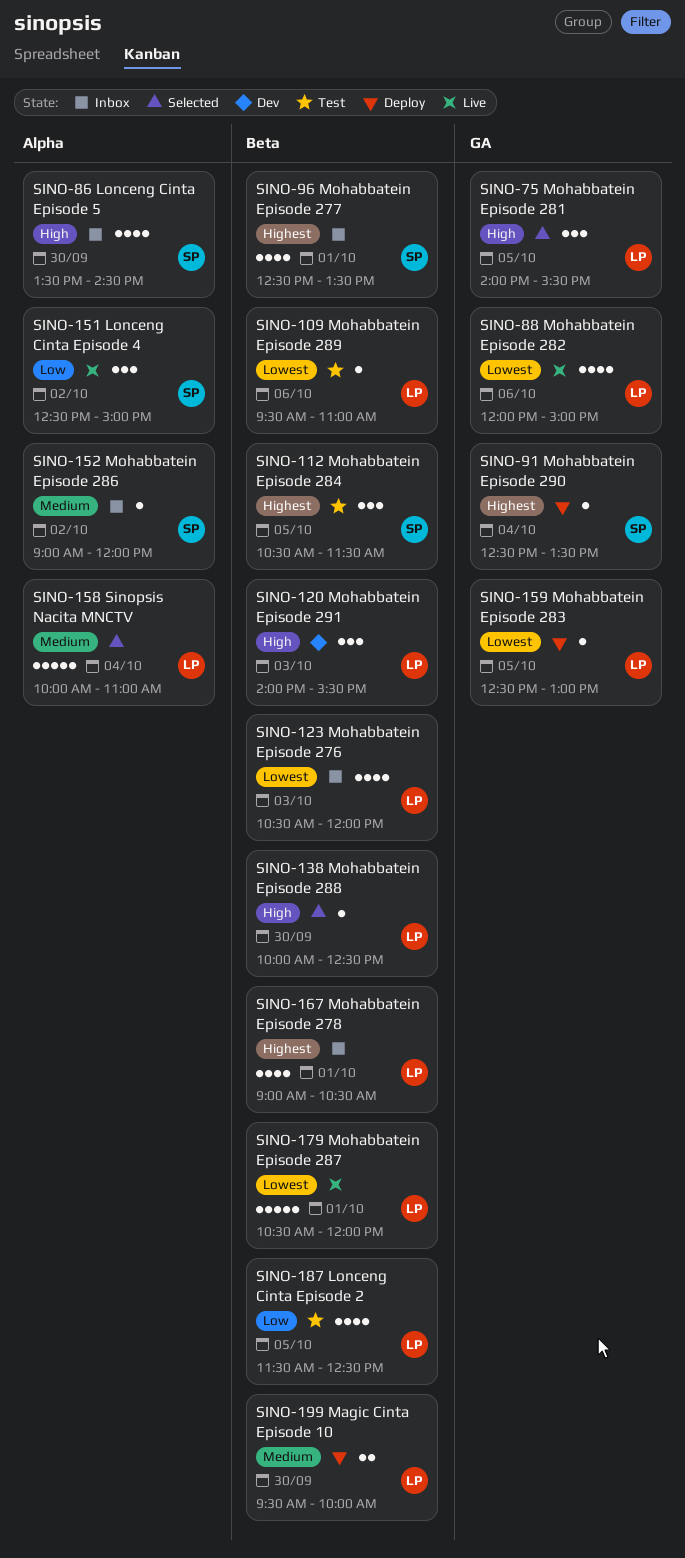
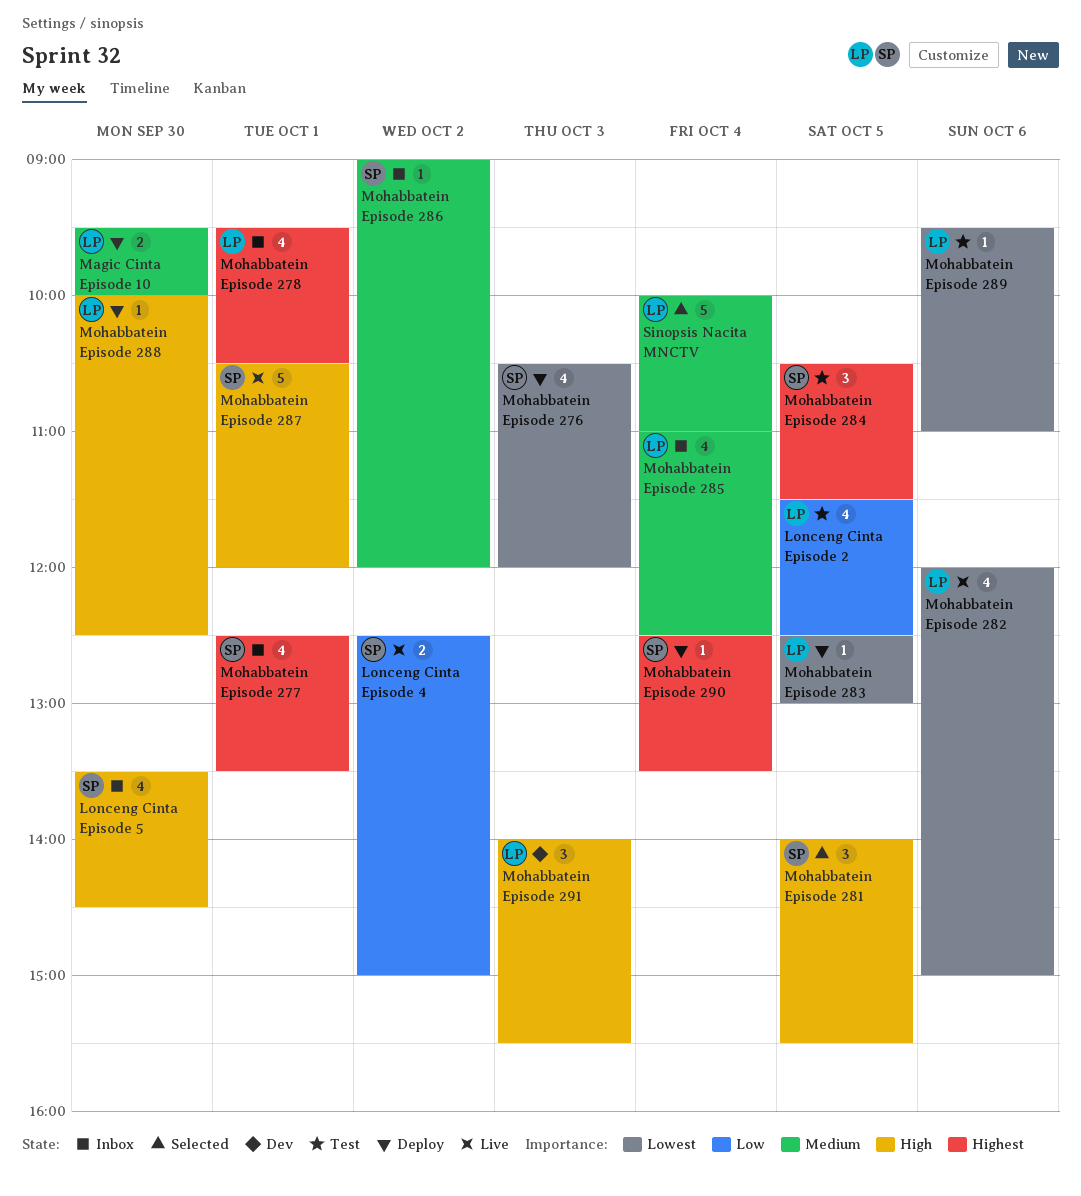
Lonceng Cinta Episode 4, estimate: 3 -> 2
Mohabbatein Episode 276, status: Inbox -> Deploy
Mohabbatein Episode 276, owner: LP -> SP
Mohabbatein Episode 278, begins: 09:00 -> 09:30
Mohabbatein Episode 281, owner: LP -> SP
Mohabbatein Episode 285: none -> present
Mohabbatein Episode 287, owner: LP -> SP
Mohabbatein Episode 287, priority: Lowest -> High
Mohabbatein Episode 288, status: Selected -> Deploy

